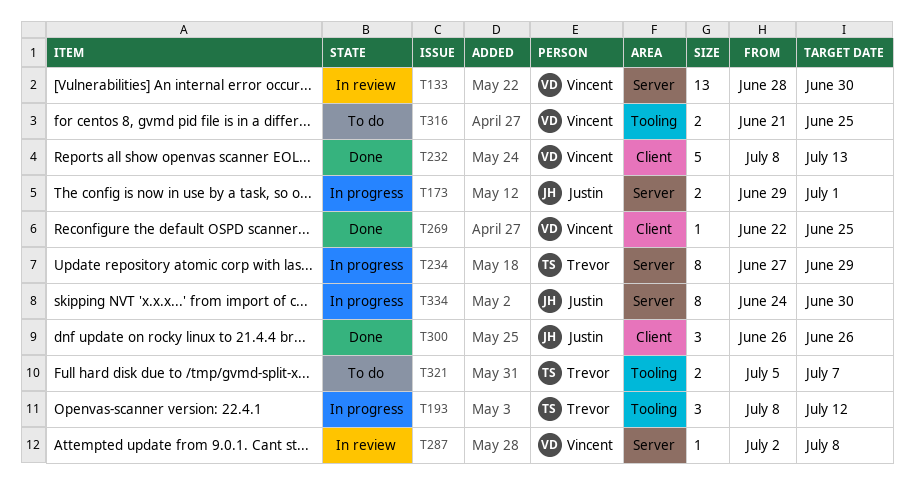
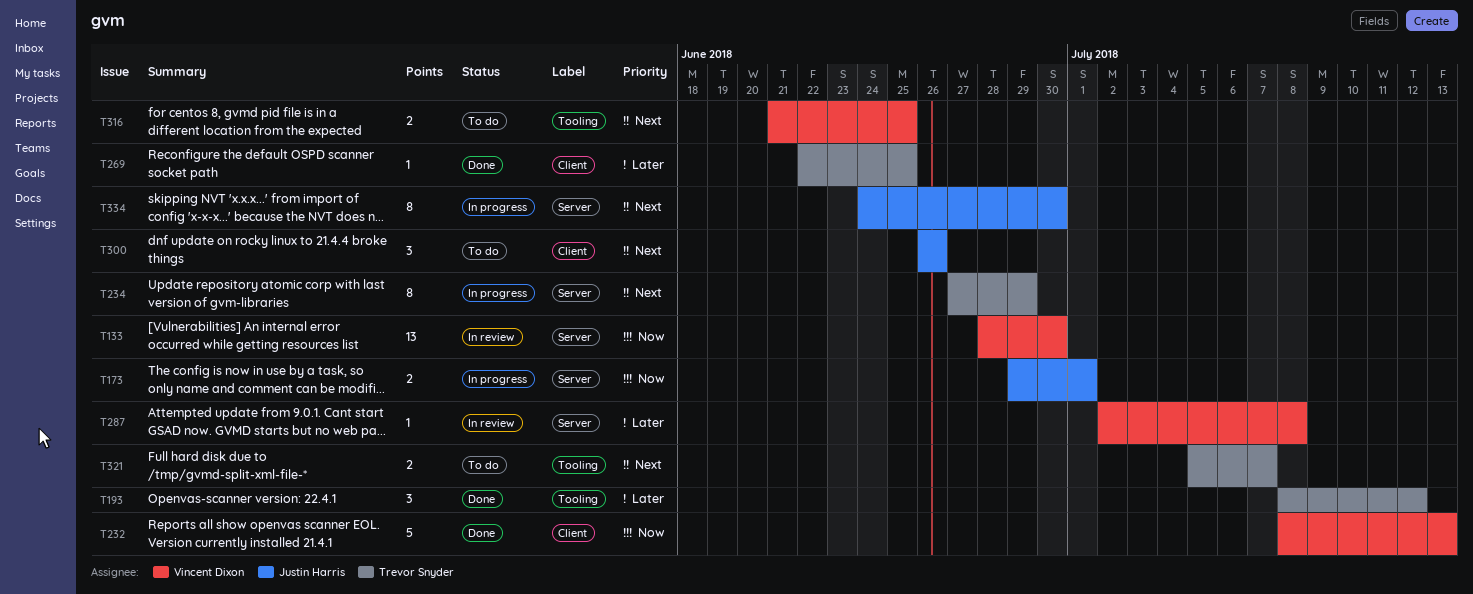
T193, status: In progress -> Done
T269, owner: Vincent Dixon -> Trevor Snyder
T300, status: Done -> To do

